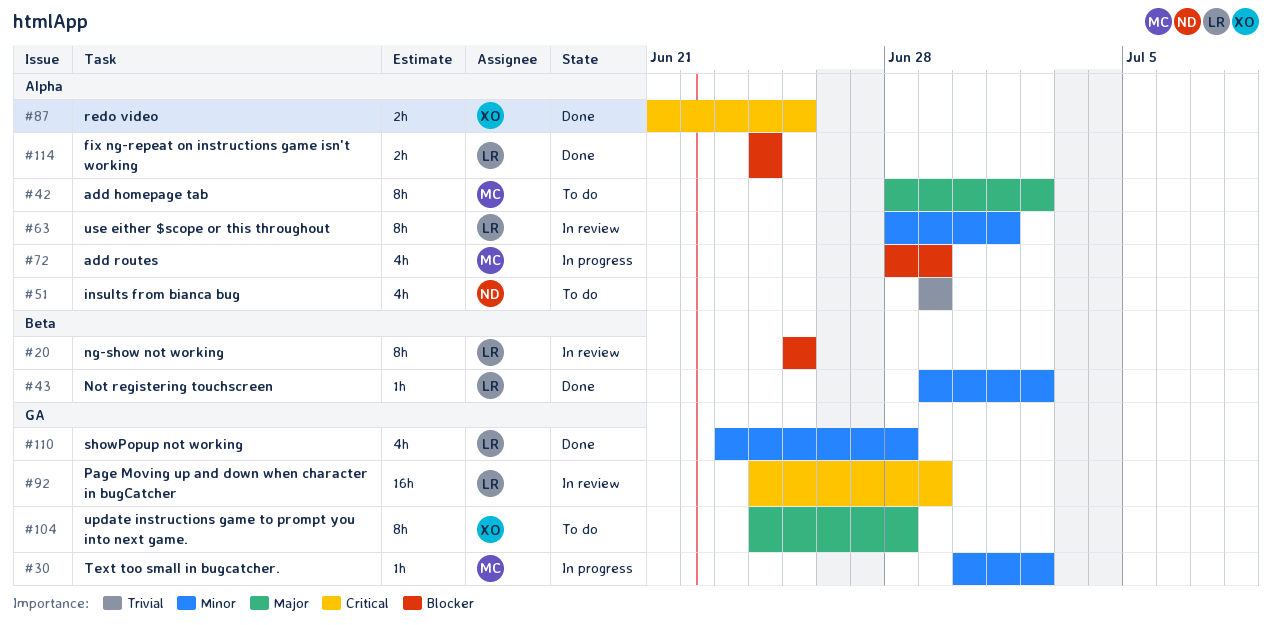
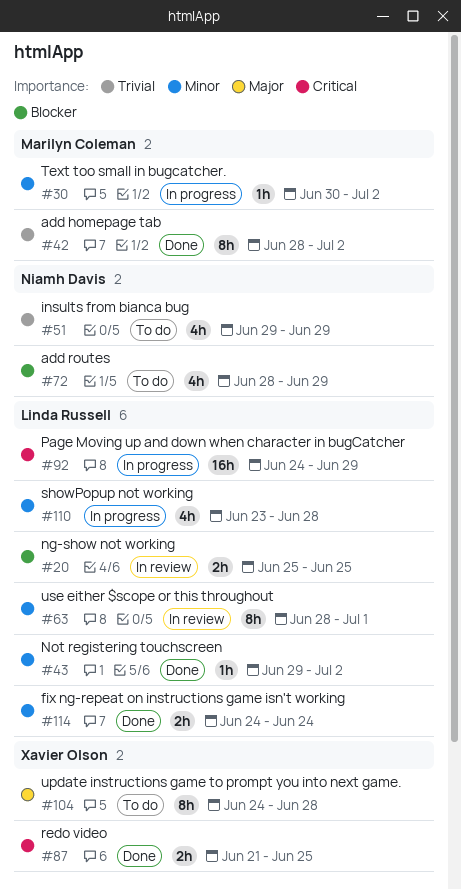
#20, estimate: 8h -> 2h
#42, status: To do -> Done
#42, priority: Major -> Trivial
#72, status: In progress -> To do
#72, owner: Marilyn Coleman -> Niamh Davis
#92, status: In review -> In progress
#110, status: Done -> In progress
#114, priority: Blocker -> Minor

